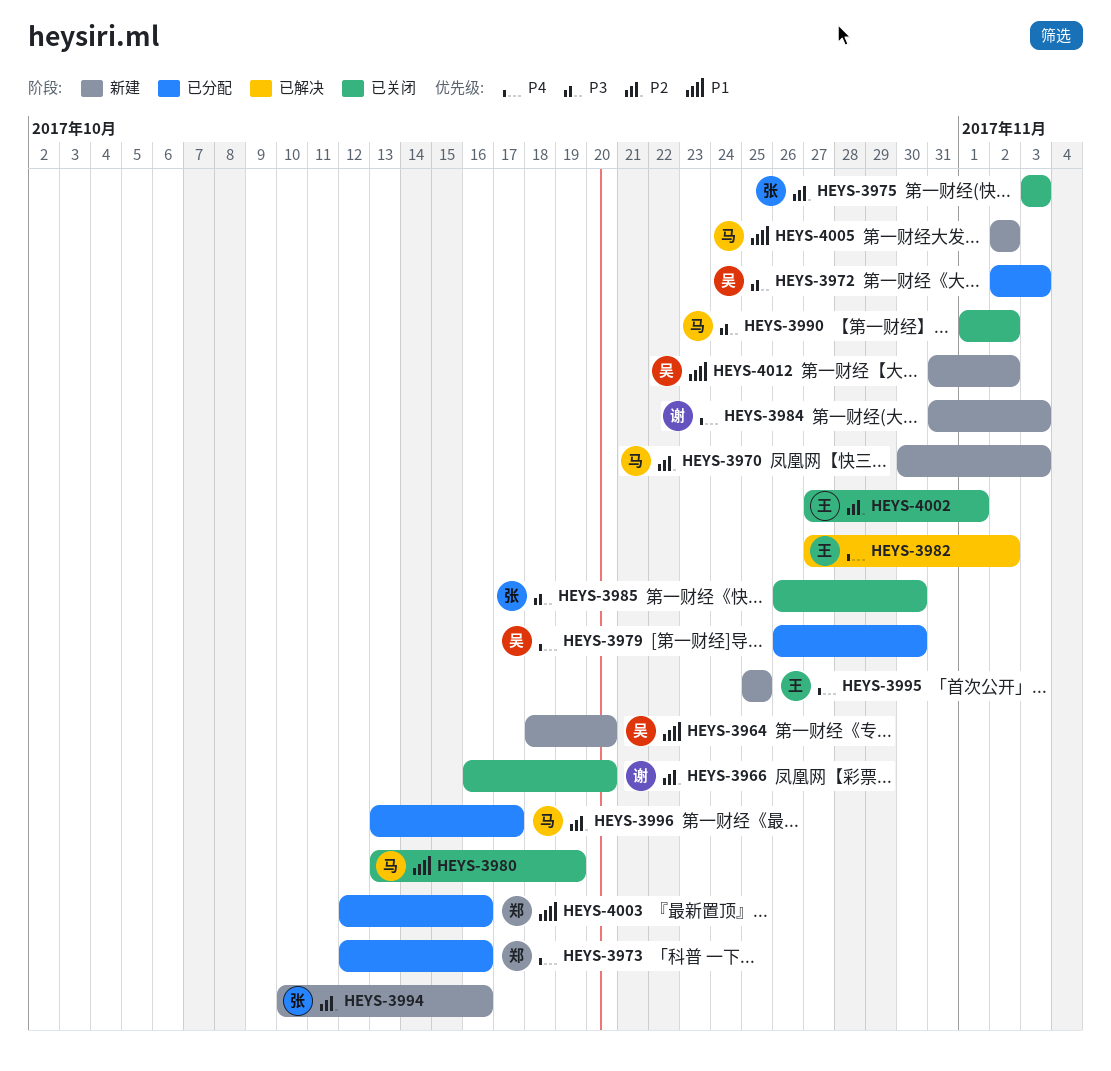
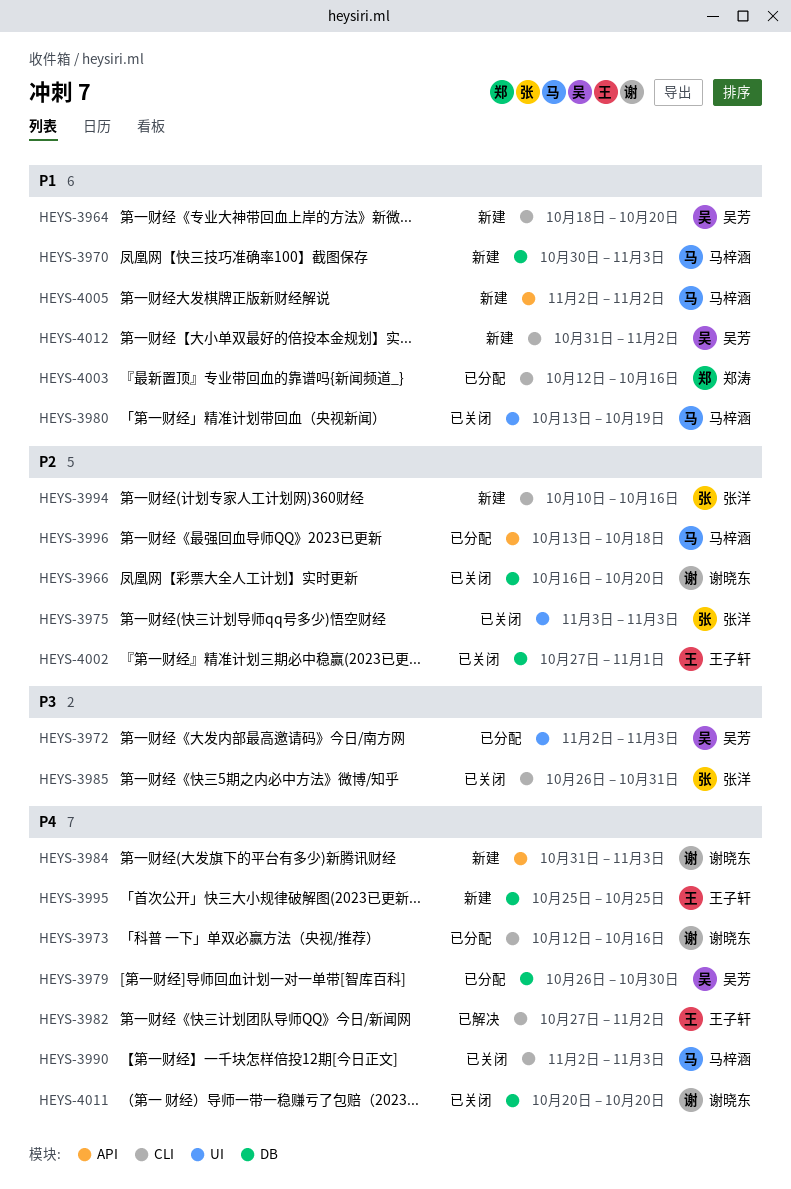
HEYS-3970, priority: P2 -> P1
HEYS-3973, owner: 郑涛 -> 谢晓东
HEYS-3985, due: Oct 30 -> Oct 31
HEYS-3990, priority: P3 -> P4
HEYS-3990, start: Nov 1 -> Nov 2
HEYS-3990, due: Nov 2 -> Nov 3
HEYS-3996, due: Oct 17 -> Oct 18
HEYS-4011: none -> present

